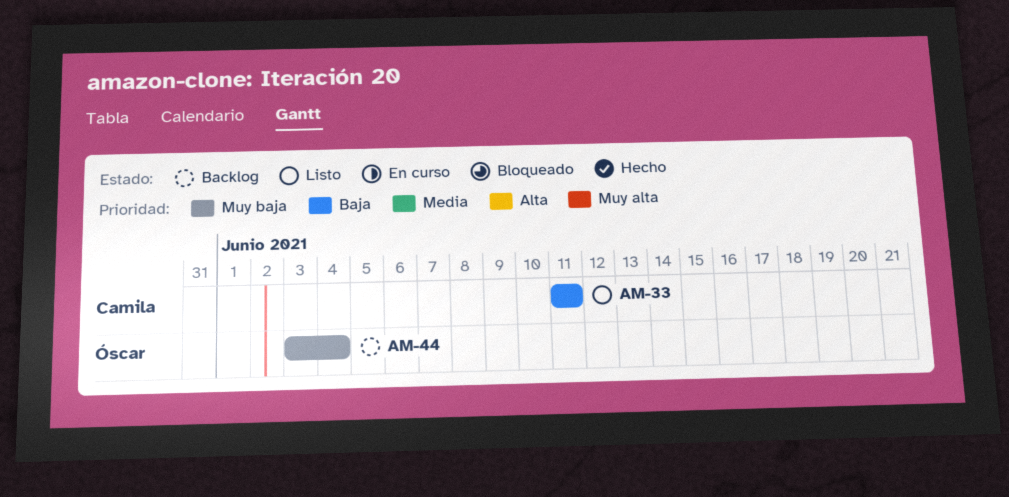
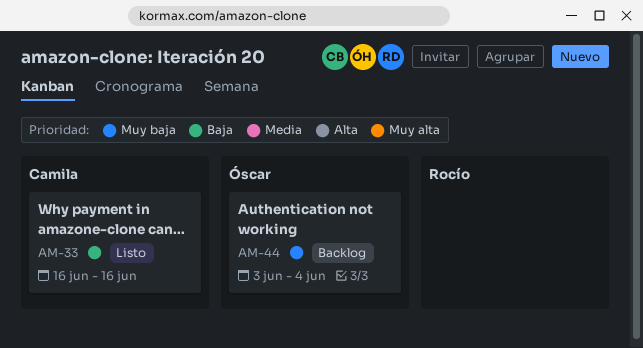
AM-33, start: Jun 11 -> Jun 16
AM-33, due: Jun 11 -> Jun 16

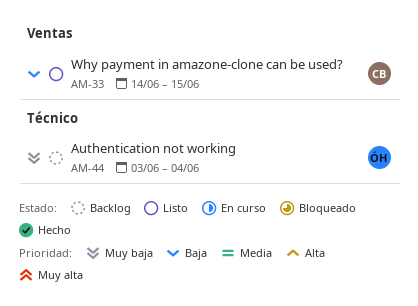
AM-33, start: Jun 16 -> Jun 14
AM-33, due: Jun 16 -> Jun 15

